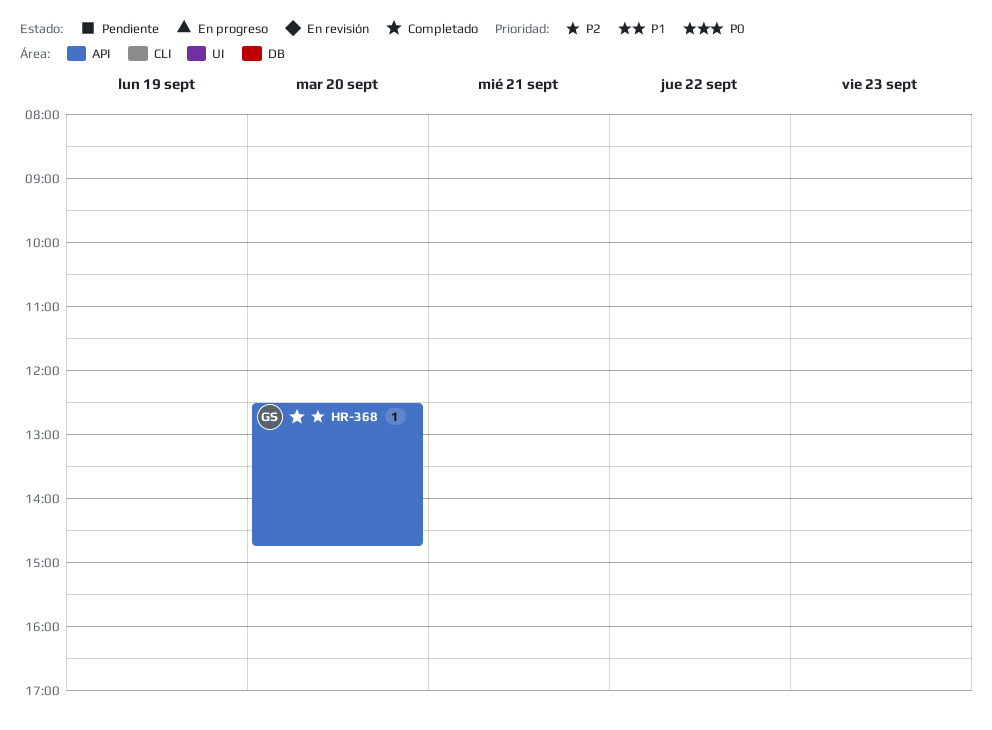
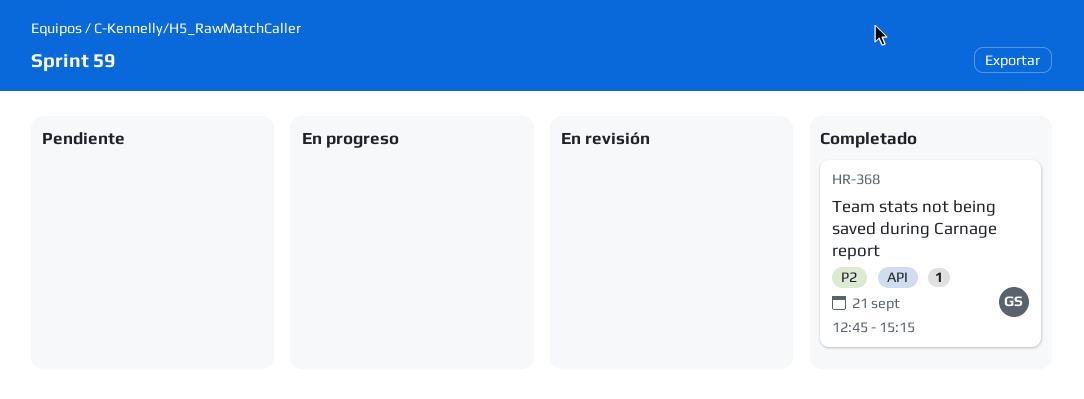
HR-368, day: Sep 20 -> Sep 21
HR-368, begins: 12:30 -> 12:45
HR-368, ends: 14:45 -> 15:15

